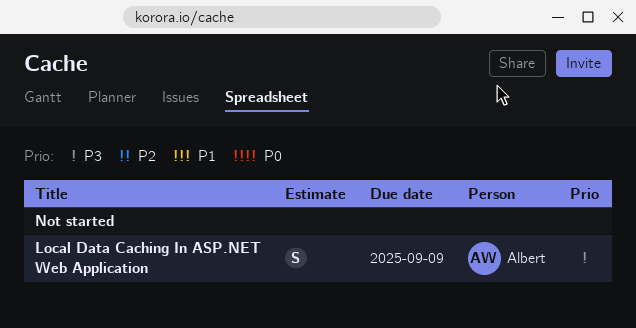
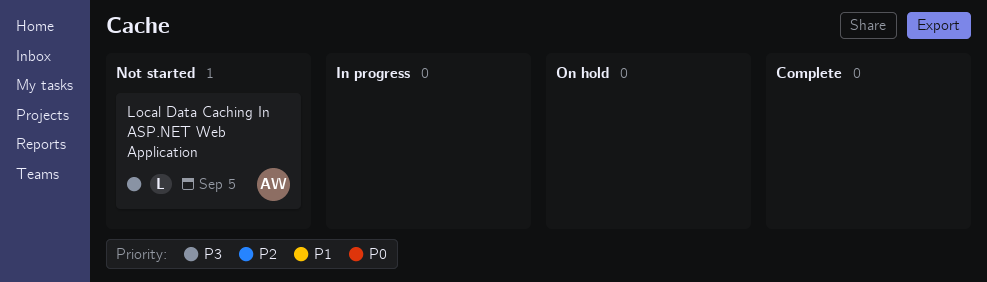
Local Data Caching In ASP.NET Web Application, estimate: S -> L
Local Data Caching In ASP.NET Web Application, due: Sep 9 -> Sep 5

